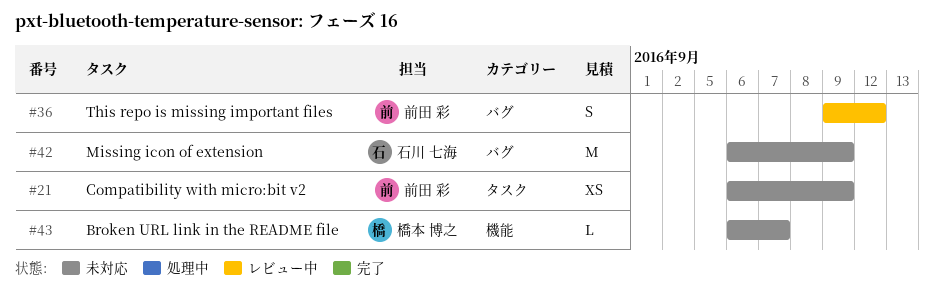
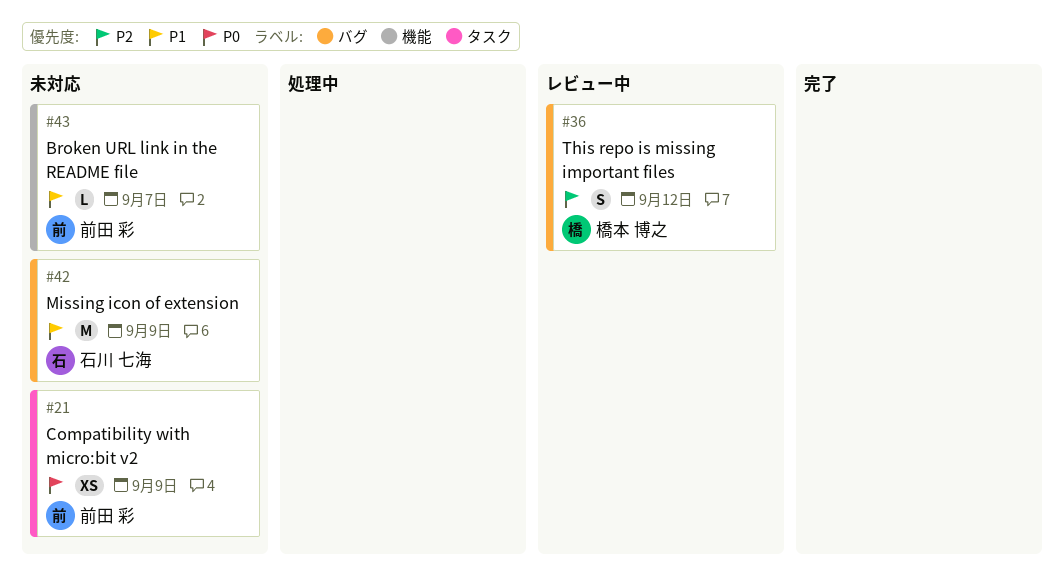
#36, owner: 前田 彩 -> 橋本 博之
#43, owner: 橋本 博之 -> 前田 彩

